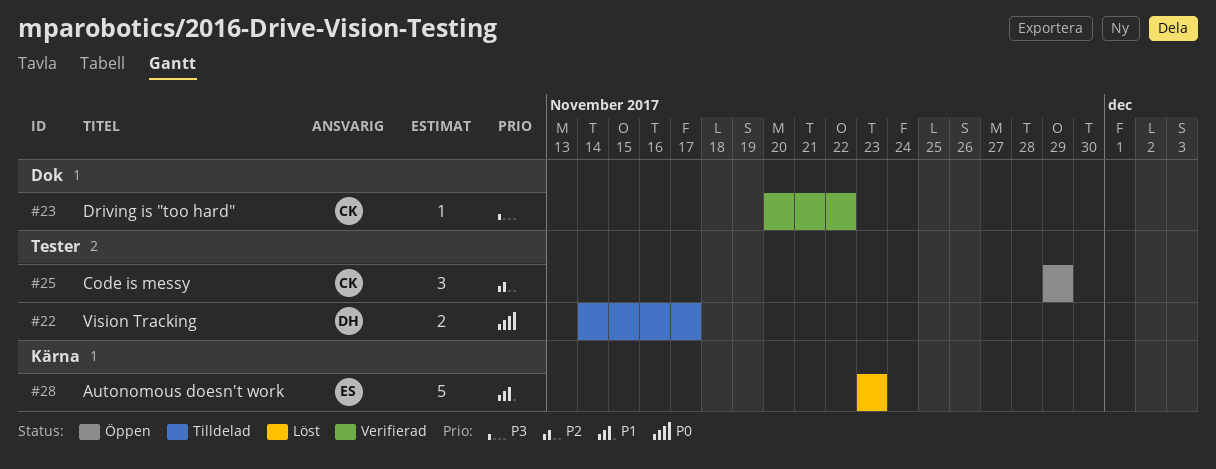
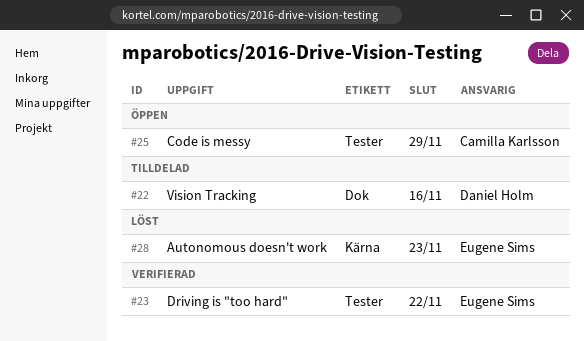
#22, label: Tester -> Dok
#22, due: Nov 17 -> Nov 16
#23, owner: Camilla Karlsson -> Eugene Sims
#23, label: Dok -> Tester

